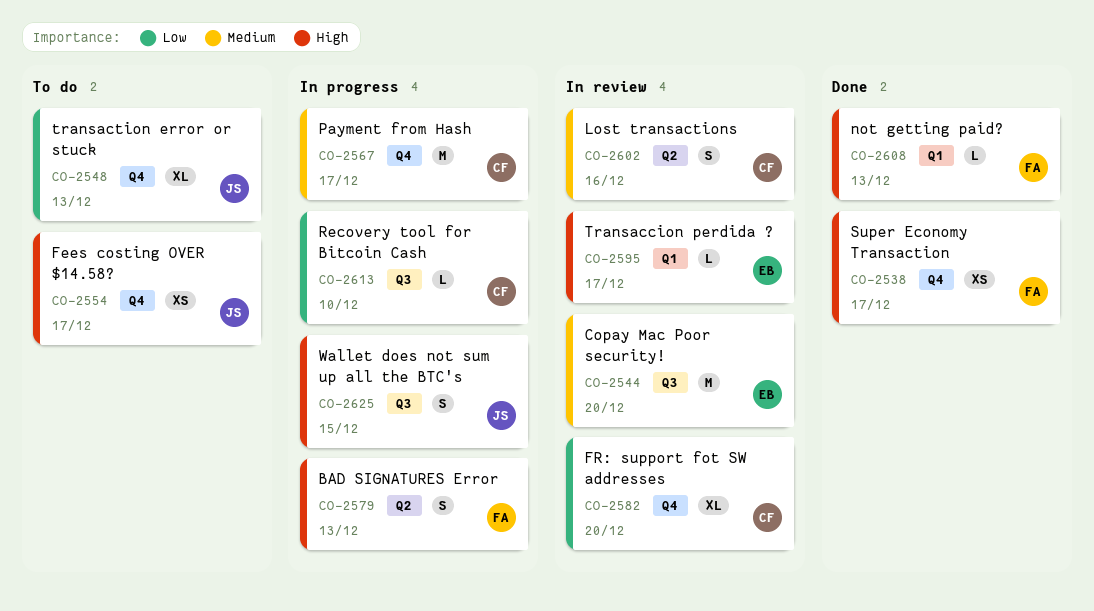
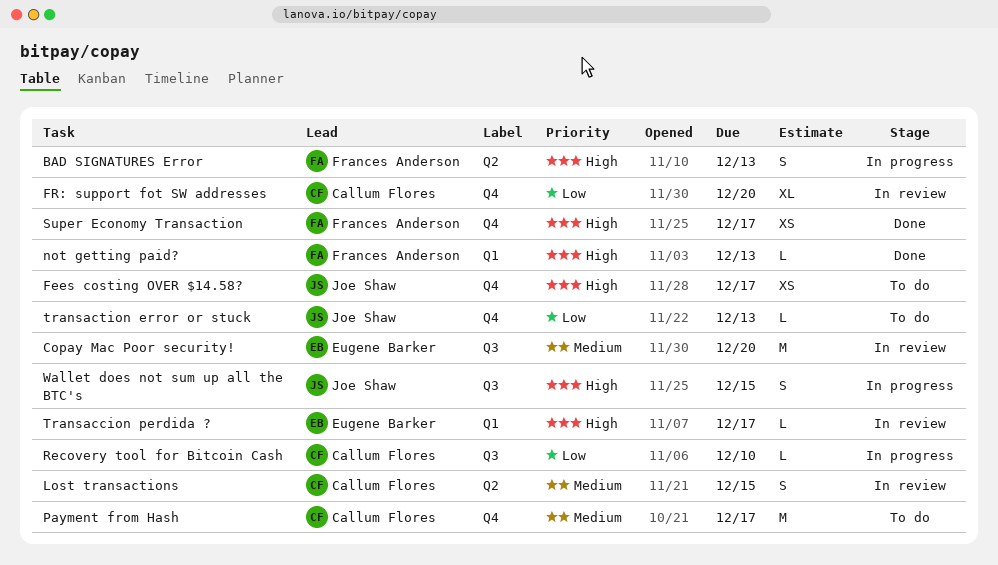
Lost transactions, due: Dec 16 -> Dec 15
Payment from Hash, status: In progress -> To do
transaction error or stuck, estimate: XL -> L

